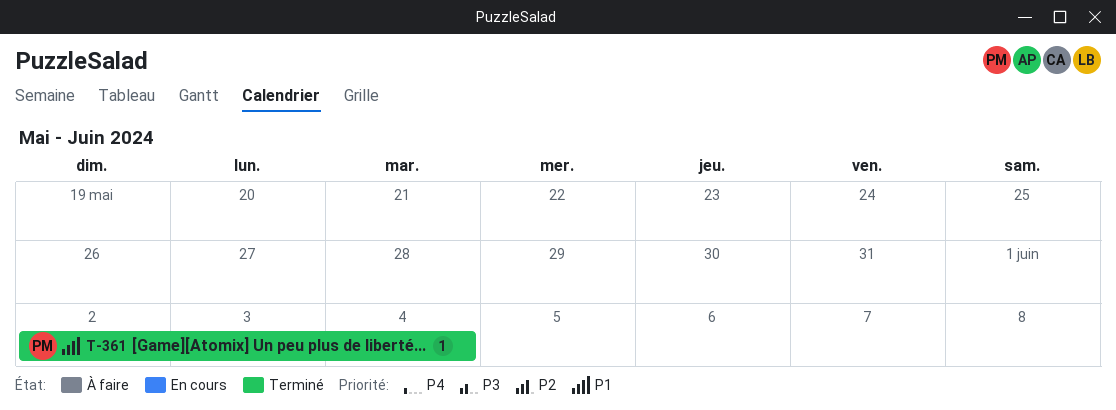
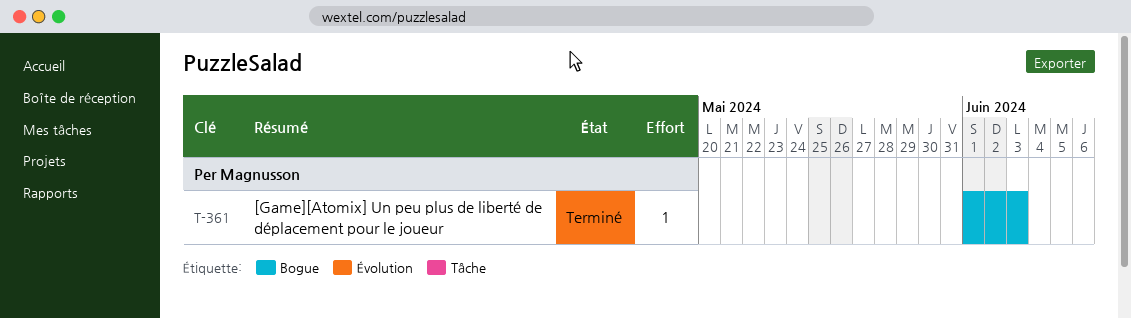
T-361, start: Jun 2 -> Jun 1
T-361, due: Jun 4 -> Jun 3

